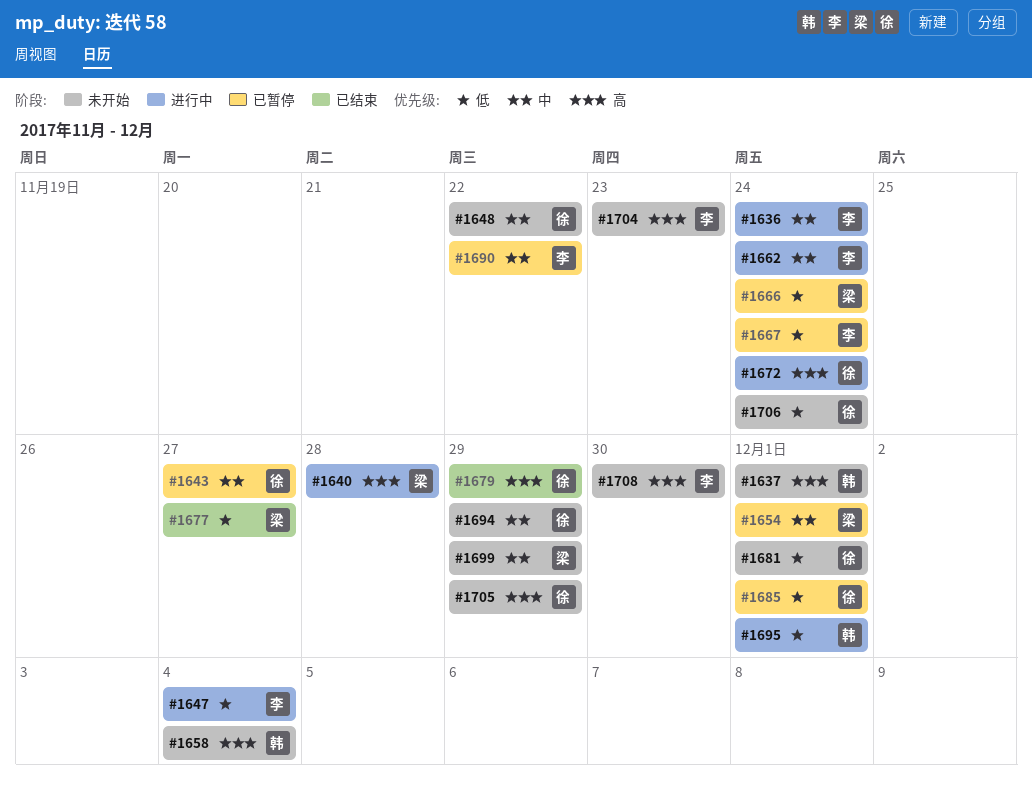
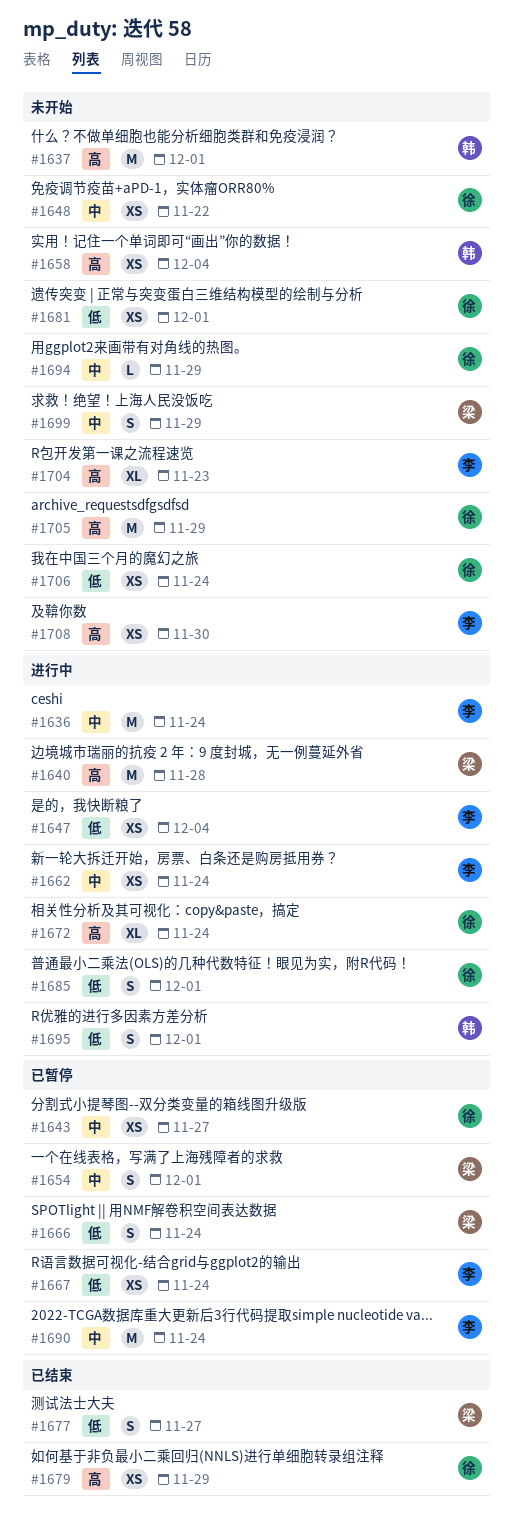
#1685, status: 已暂停 -> 进行中
#1690, due: Nov 22 -> Nov 24

